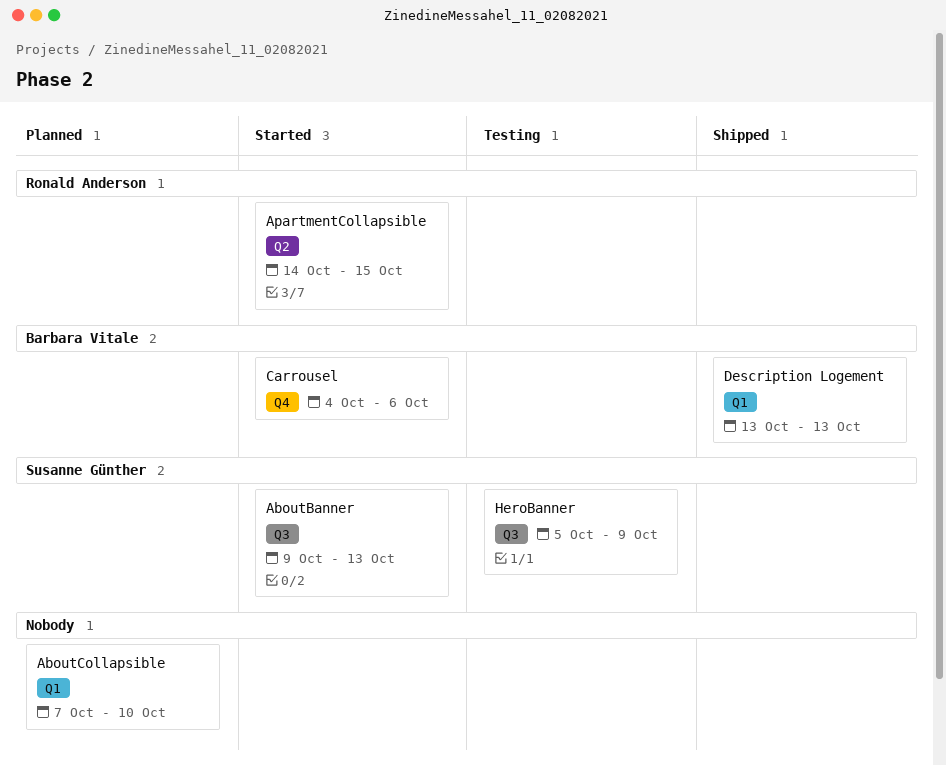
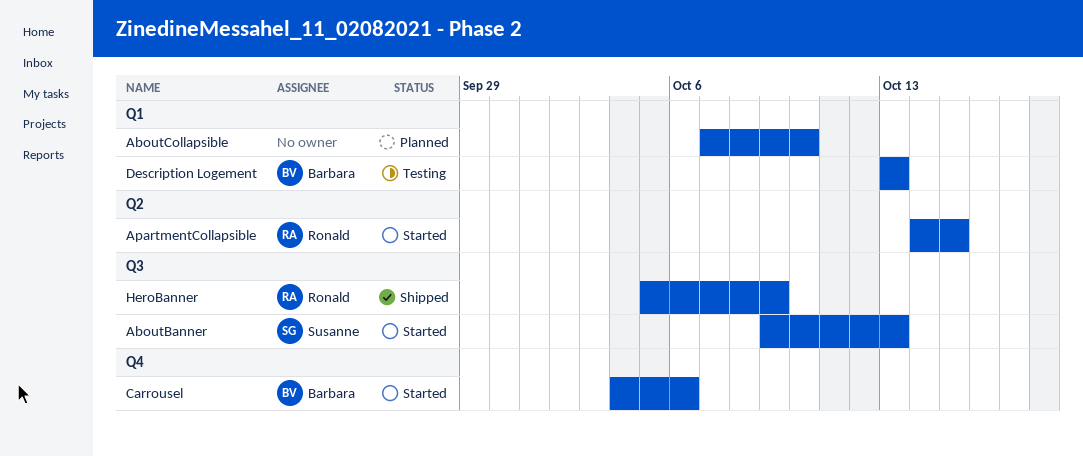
Description Logement, status: Shipped -> Testing
HeroBanner, status: Testing -> Shipped
HeroBanner, owner: Susanne Günther -> Ronald Anderson

